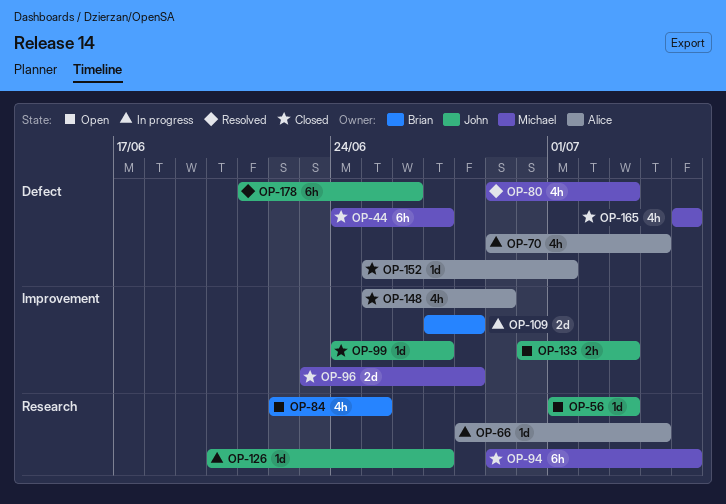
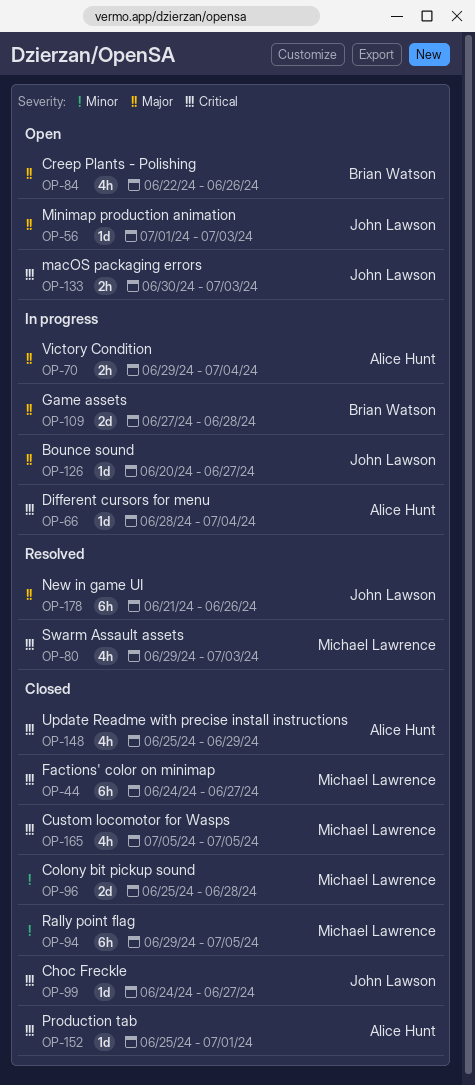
OP-70, estimate: 4h -> 2h
OP-84, due: Jun 25 -> Jun 26
OP-96, start: Jun 23 -> Jun 25

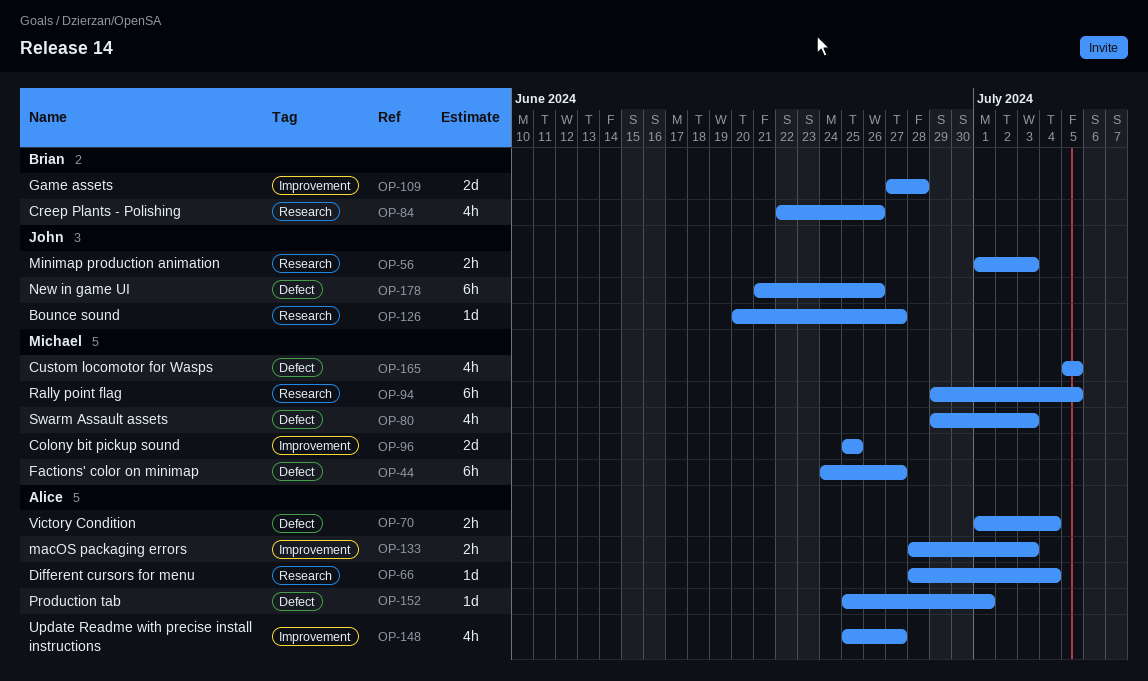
OP-56, estimate: 1d -> 2h
OP-70, start: Jun 29 -> Jul 1
OP-96, due: Jun 28 -> Jun 25
OP-99: present -> none
OP-133, owner: John Lawson -> Alice Hunt
OP-133, start: Jun 30 -> Jun 28
OP-148, due: Jun 29 -> Jun 27

